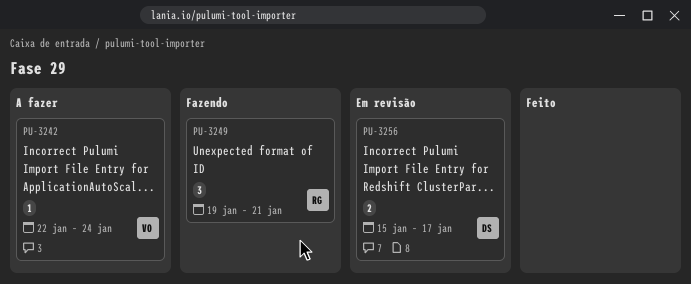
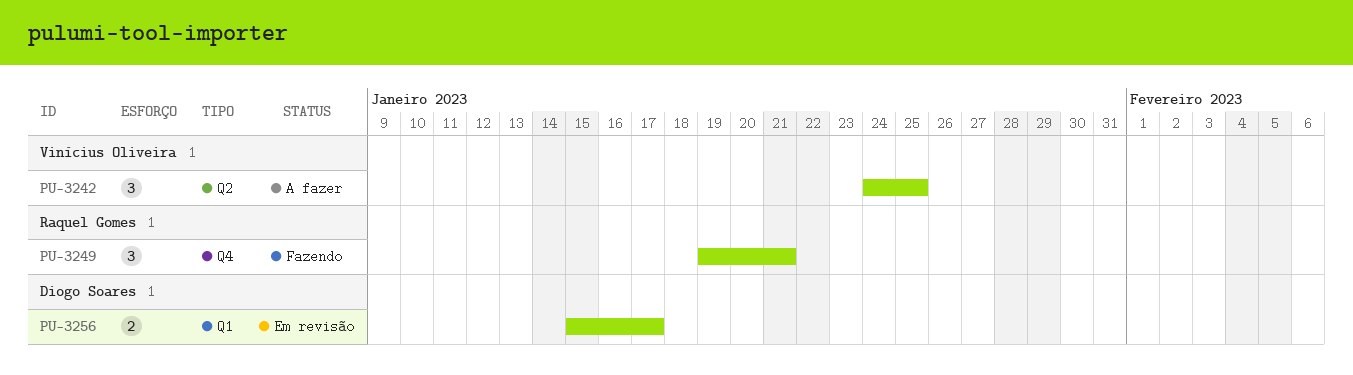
PU-3242, estimate: 1 -> 3
PU-3242, start: Jan 22 -> Jan 24
PU-3242, due: Jan 24 -> Jan 25

